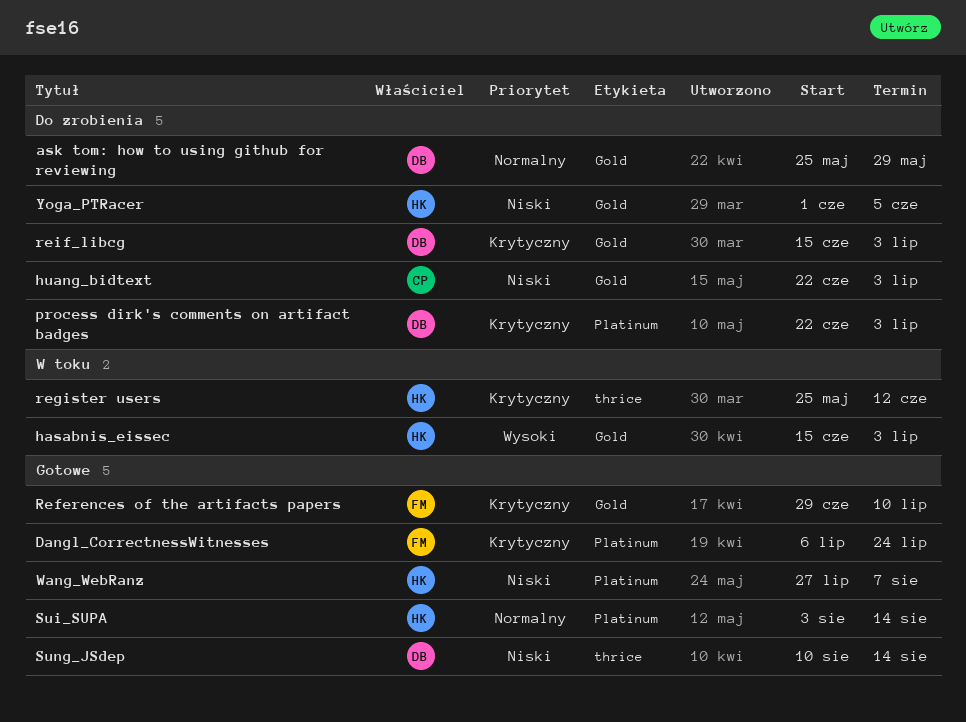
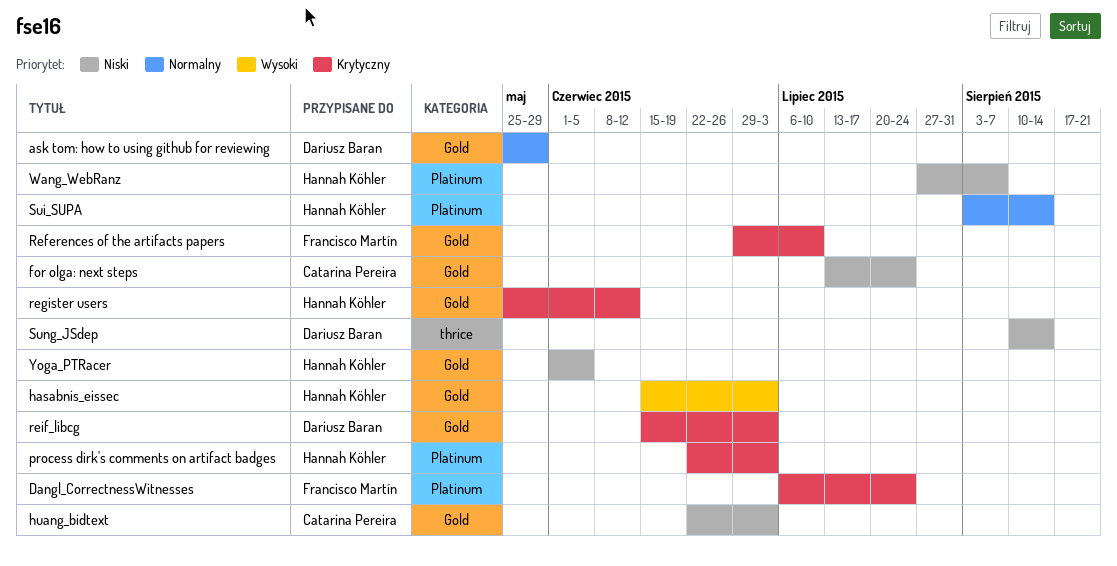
for olga: next steps: none -> present
process dirk's comments on artifact badges, owner: Dariusz Baran -> Hannah Köhler
register users, label: thrice -> Gold

